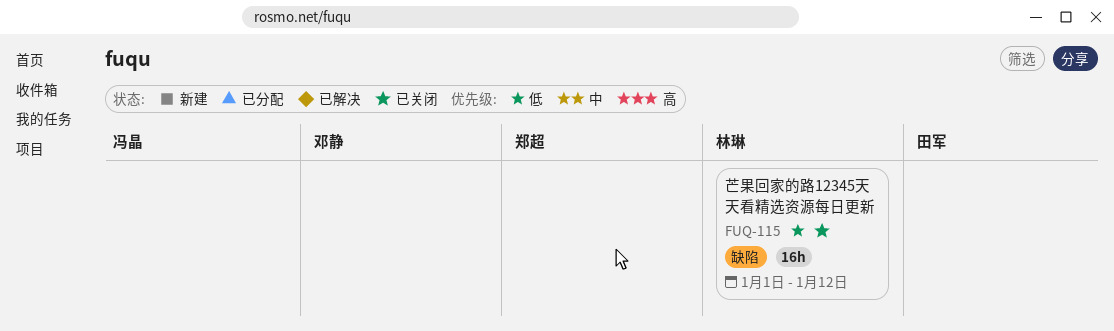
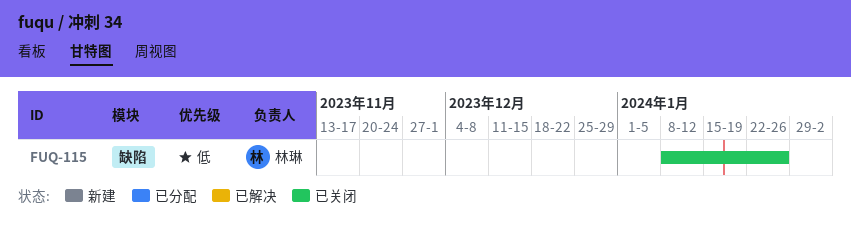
FUQ-115, start: Jan 1 -> Jan 8
FUQ-115, due: Jan 12 -> Jan 26

